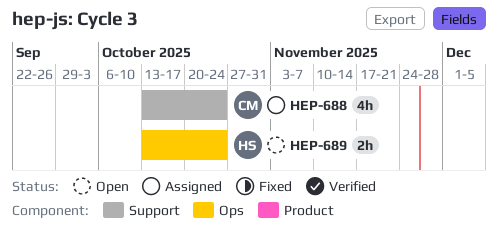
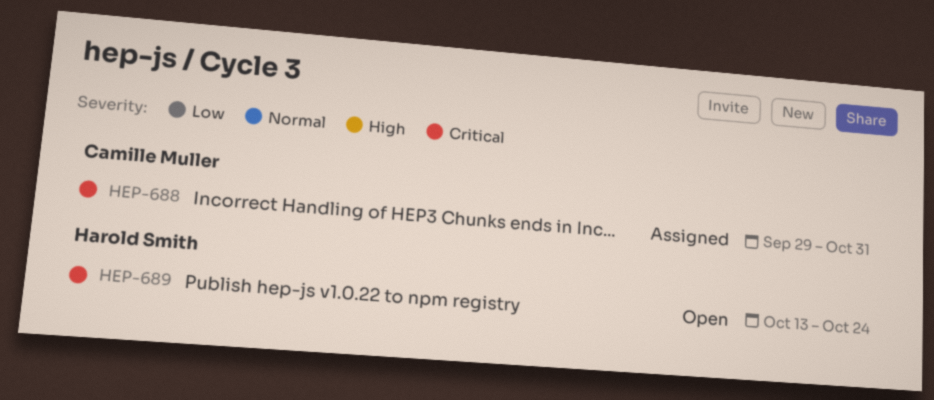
HEP-688, start: Oct 13 -> Sep 29
HEP-688, due: Oct 24 -> Oct 31

